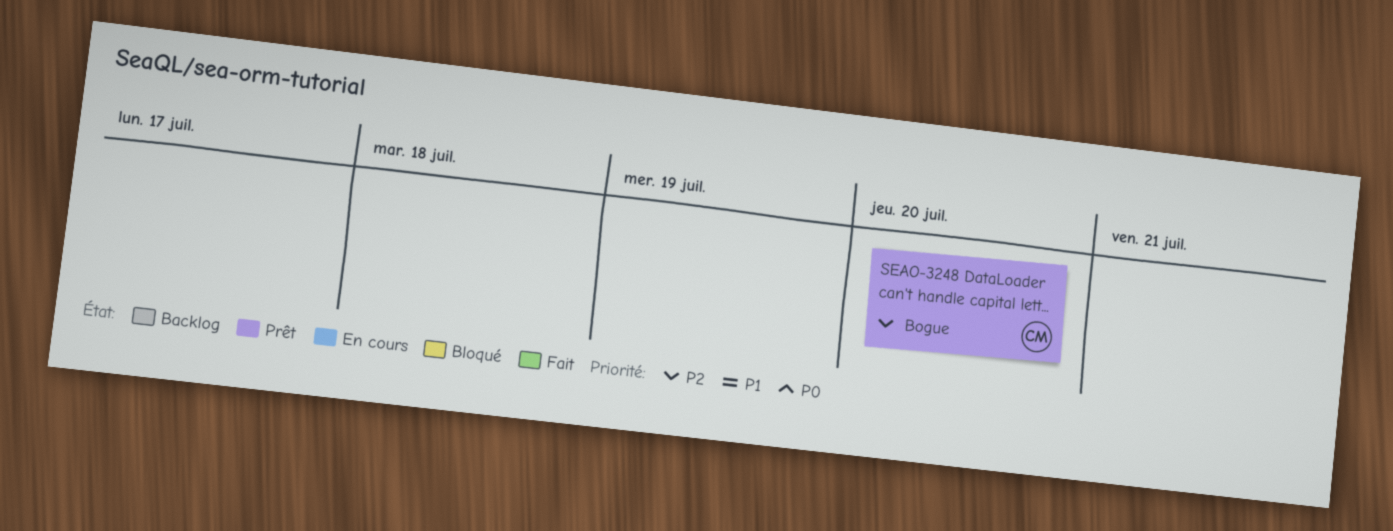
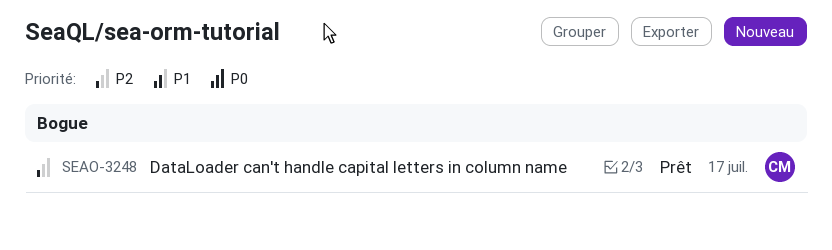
SEAO-3248, due: Jul 20 -> Jul 17

